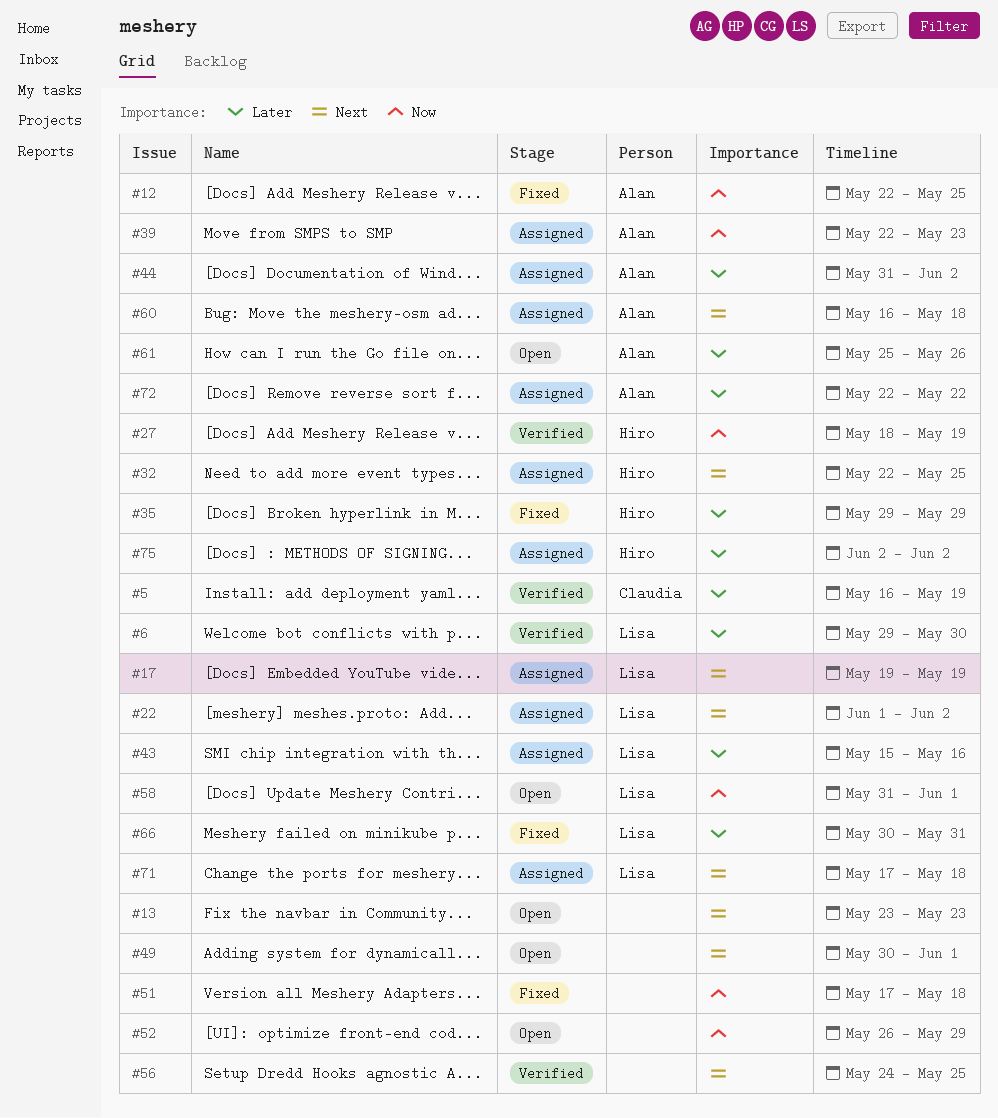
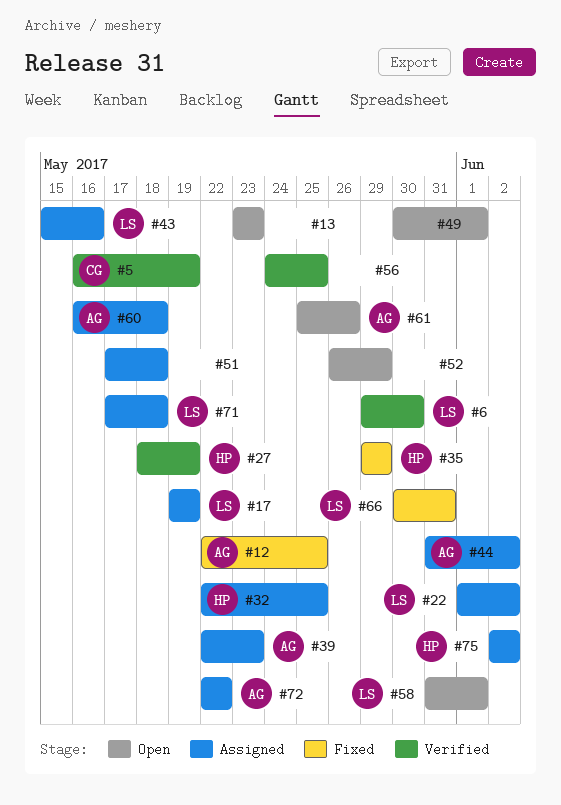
#51, status: Fixed -> Assigned

